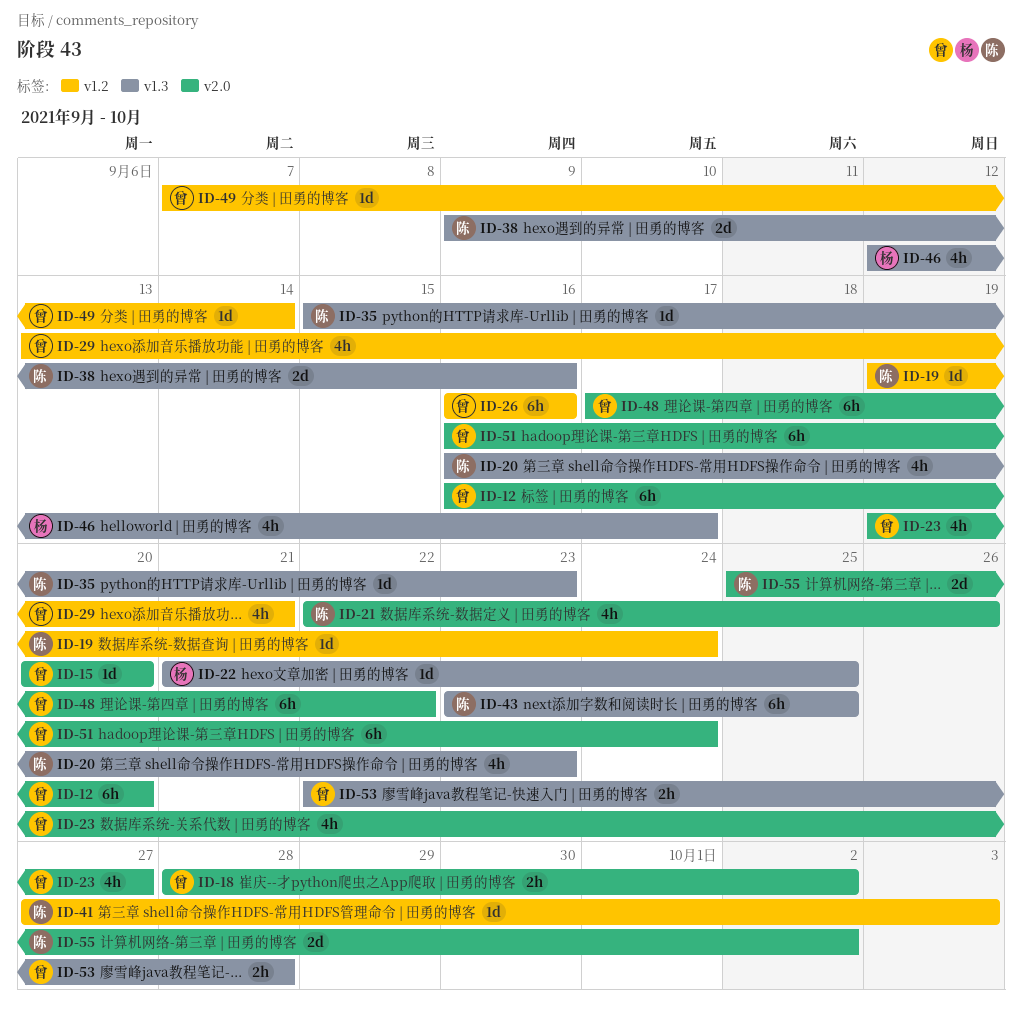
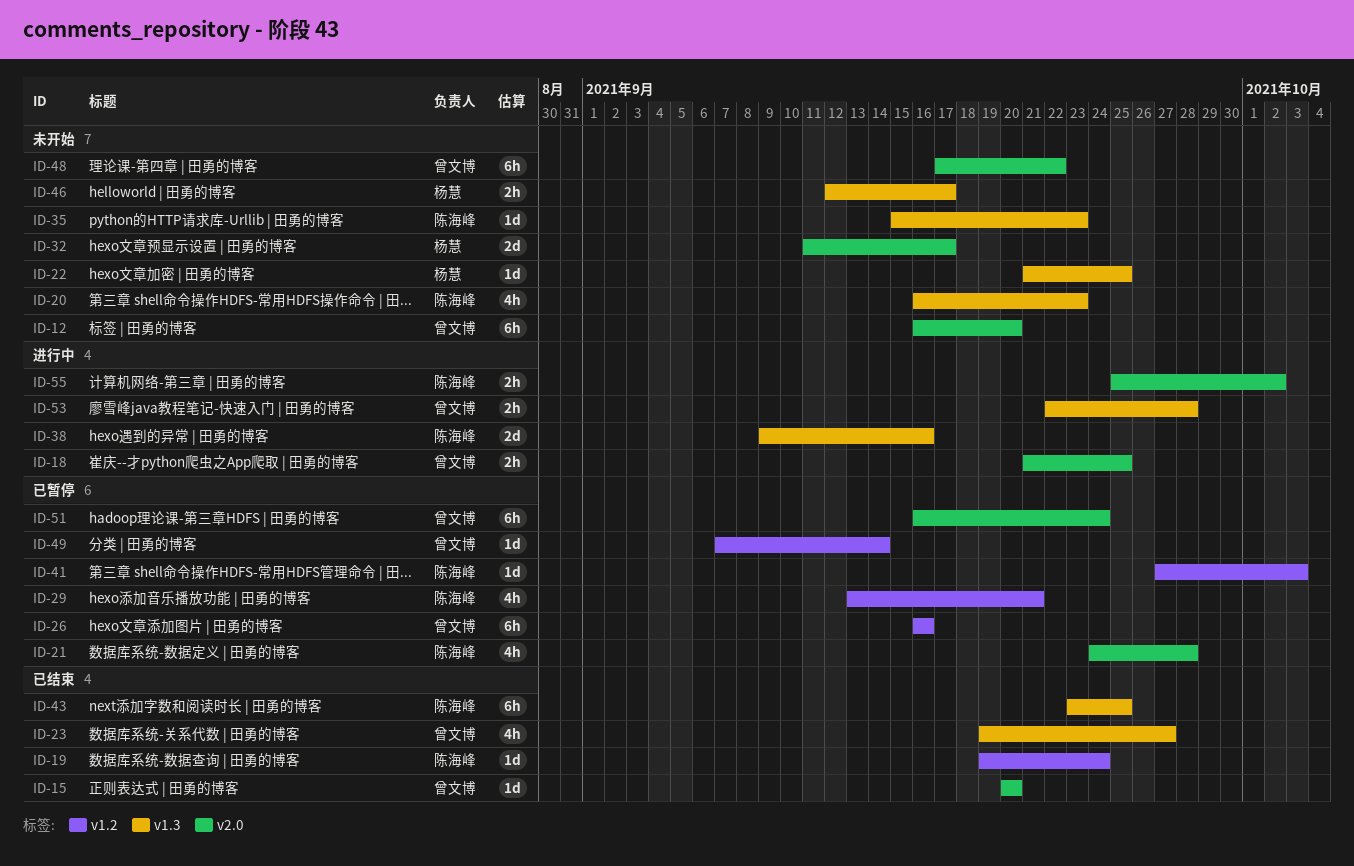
ID-18, start: Sep 28 -> Sep 21
ID-18, due: Oct 2 -> Sep 25
ID-21, start: Sep 22 -> Sep 24
ID-21, due: Sep 26 -> Sep 28
ID-23, label: v2.0 -> v1.3
ID-29, owner: 曾文博 -> 陈海峰
ID-32: none -> present
ID-46, estimate: 4h -> 2h
ID-55, estimate: 2d -> 2h

